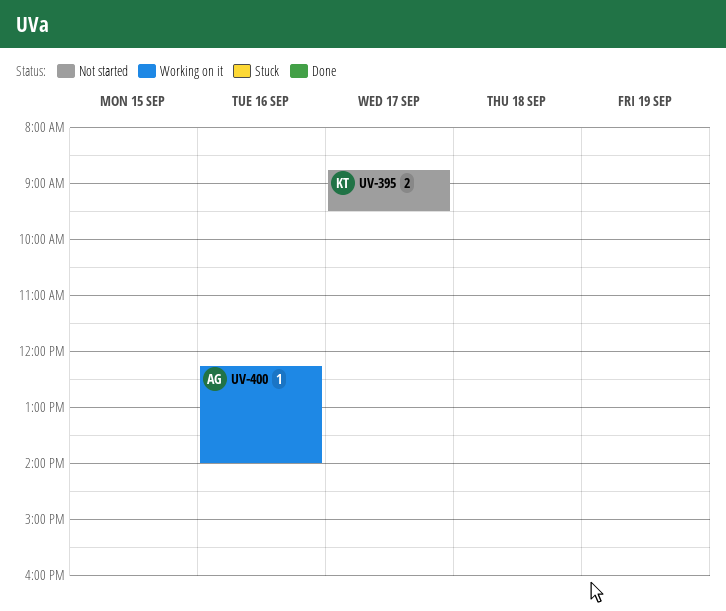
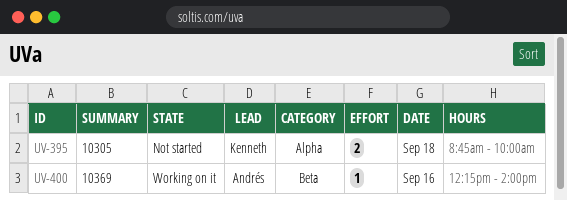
UV-395, day: Sep 17 -> Sep 18
UV-395, ends: 09:30 -> 10:00

